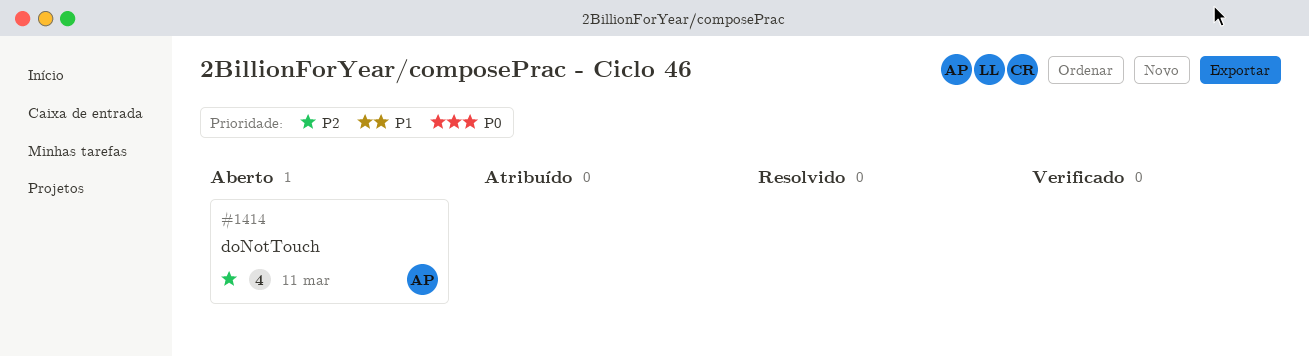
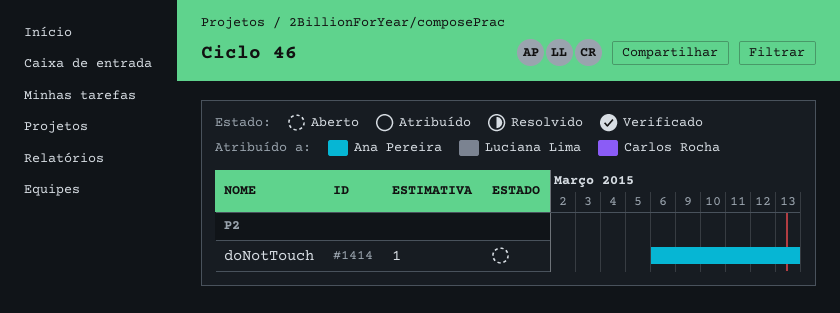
#1414, estimate: 4 -> 1
#1414, due: Mar 11 -> Mar 13

